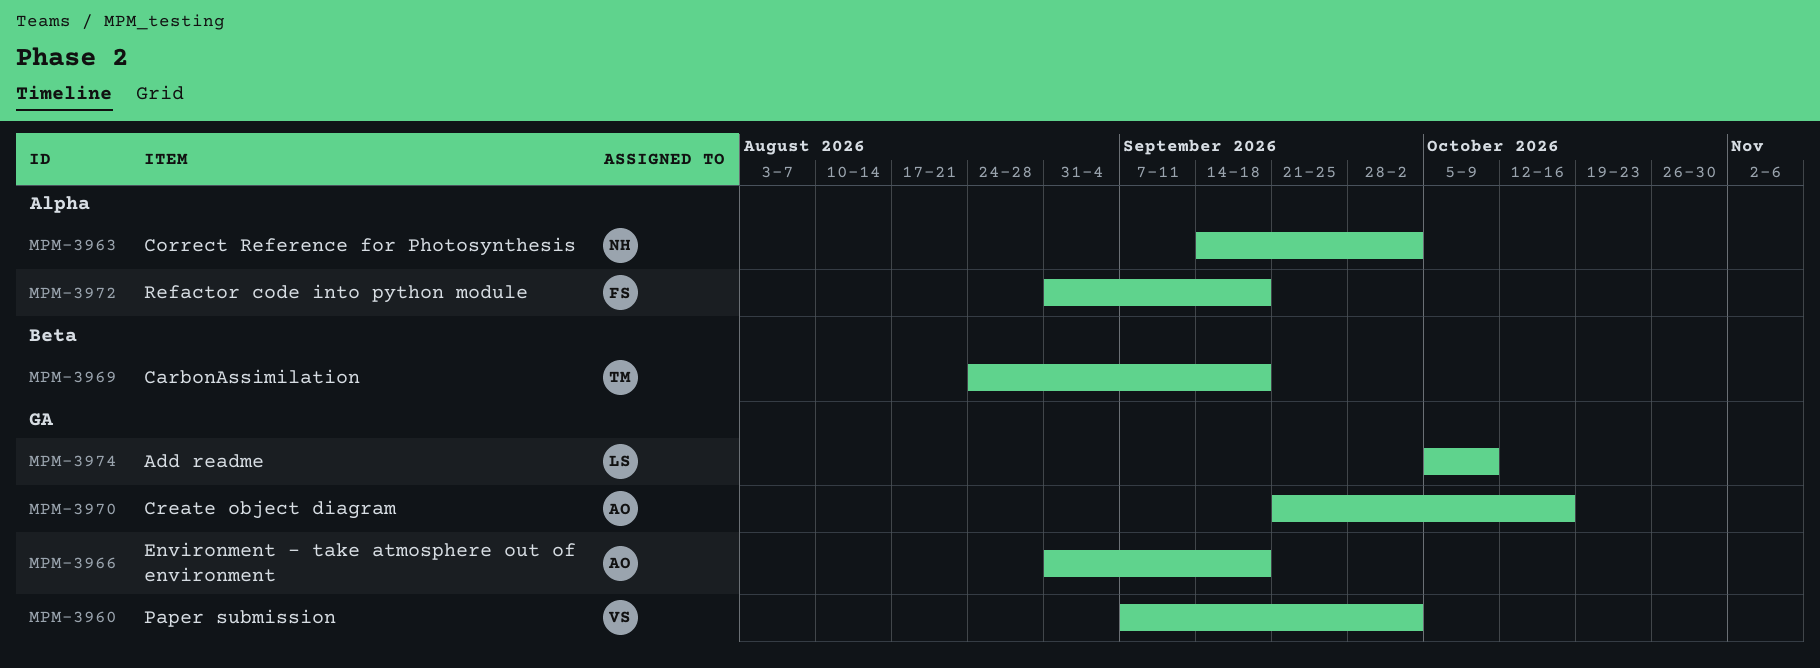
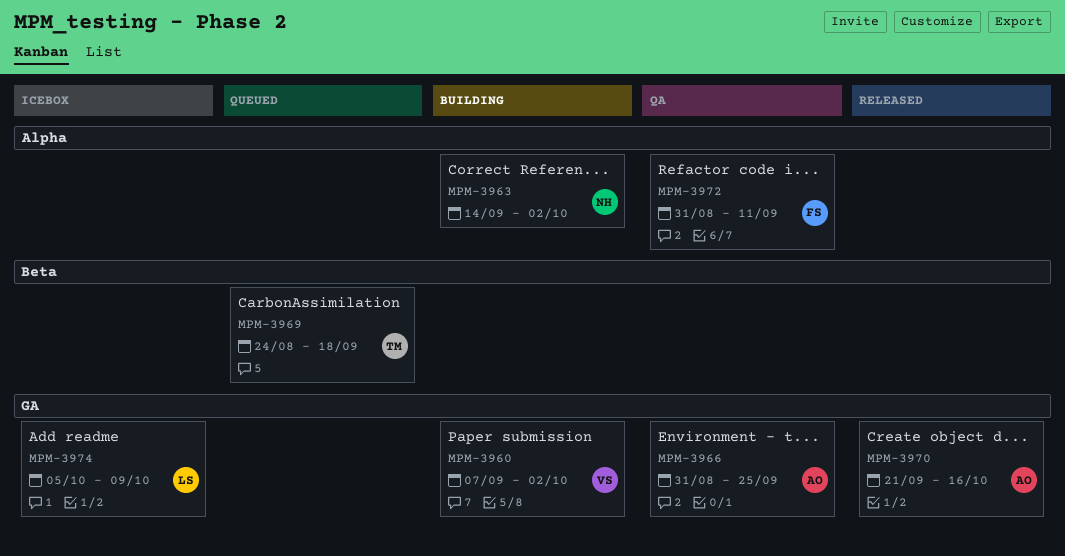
MPM-3966, due: Sep 18 -> Sep 25
MPM-3972, due: Sep 18 -> Sep 11

